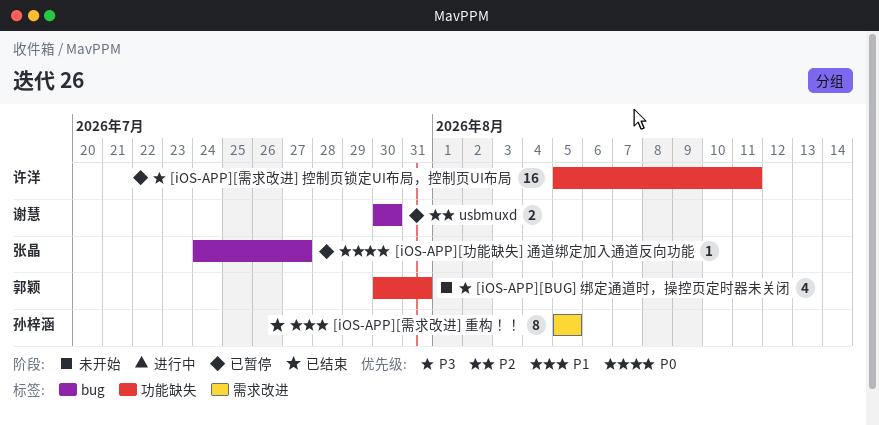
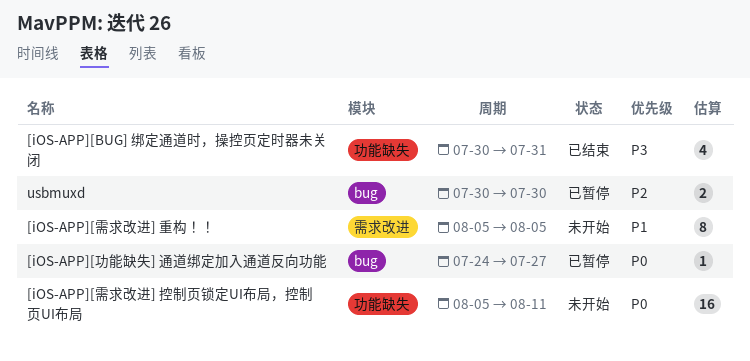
[iOS-APP][BUG] 绑定通道时，操控页定时器未关闭, status: 未开始 -> 已结束
[iOS-APP][需求改进] 控制页锁定UI布局，控制页UI布局, status: 已暂停 -> 未开始
[iOS-APP][需求改进] 控制页锁定UI布局，控制页UI布局, priority: P3 -> P0
[iOS-APP][需求改进] 重构！！, status: 已结束 -> 未开始

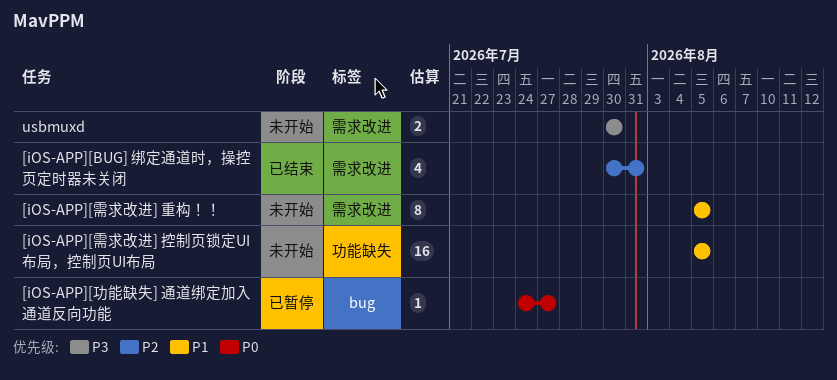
[iOS-APP][BUG] 绑定通道时，操控页定时器未关闭, priority: P3 -> P2
[iOS-APP][BUG] 绑定通道时，操控页定时器未关闭, label: 功能缺失 -> 需求改进
[iOS-APP][需求改进] 控制页锁定UI布局，控制页UI布局, priority: P0 -> P1
[iOS-APP][需求改进] 控制页锁定UI布局，控制页UI布局, due: Aug 11 -> Aug 5
usbmuxd, status: 已暂停 -> 未开始
usbmuxd, priority: P2 -> P3
usbmuxd, label: bug -> 需求改进

